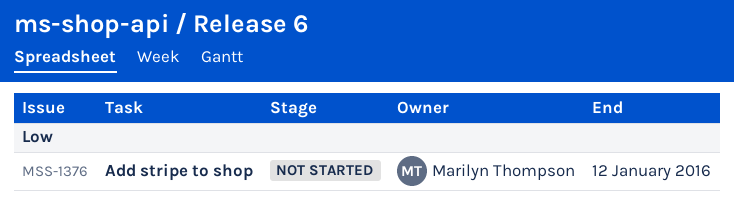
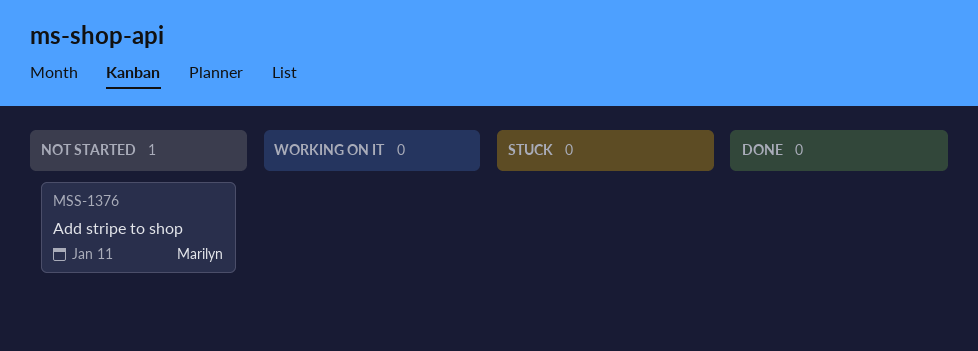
MSS-1376, due: Jan 12 -> Jan 11

